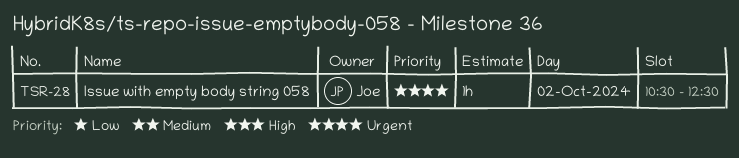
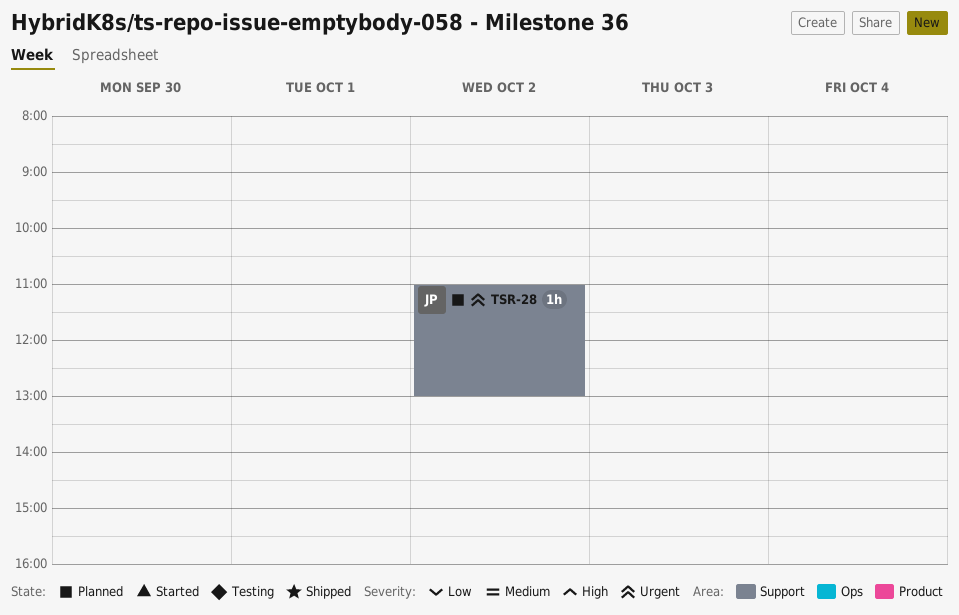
TSR-28, begins: 10:30 -> 11:00
TSR-28, ends: 12:30 -> 13:00

